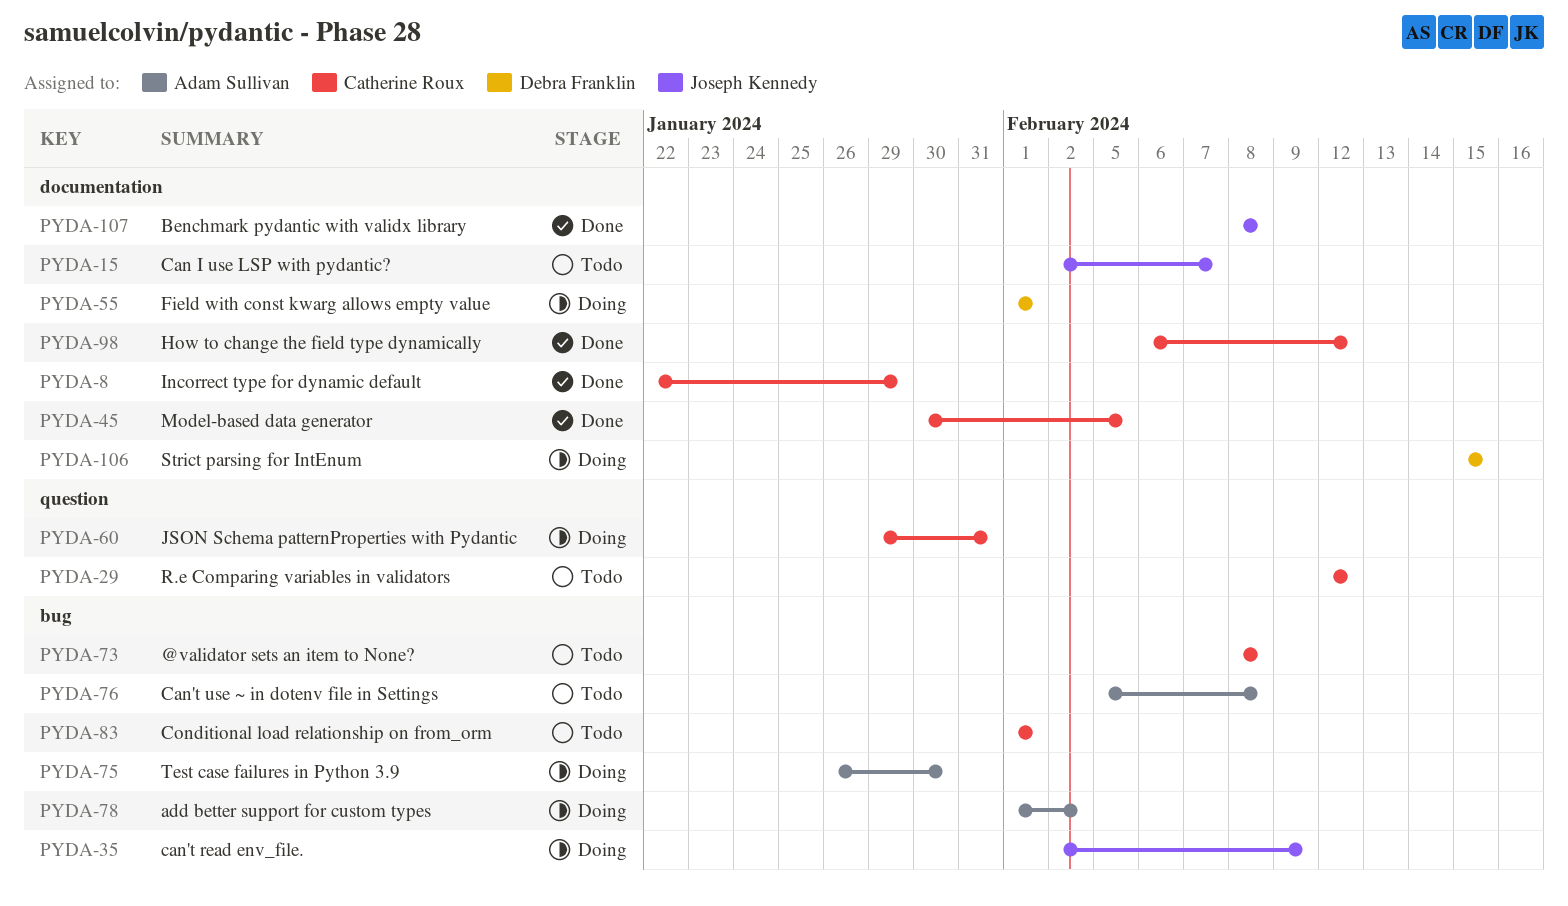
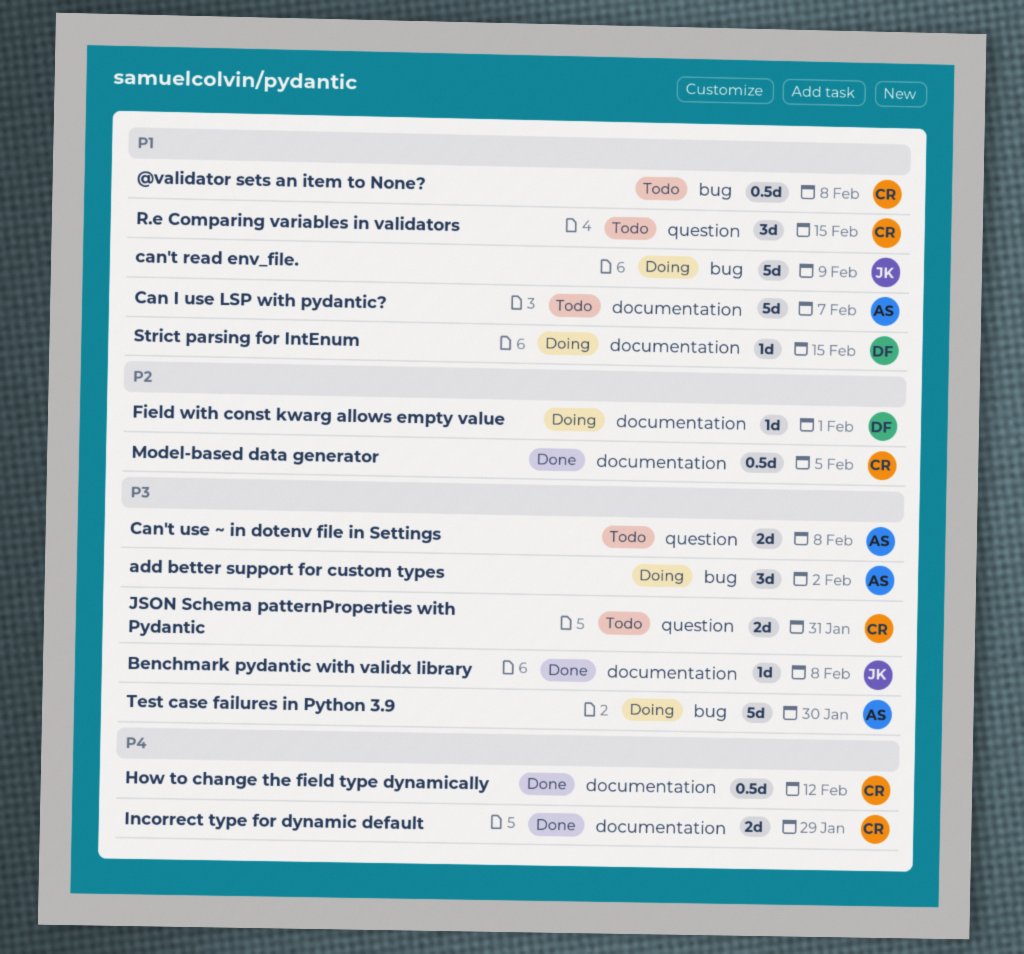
Can I use LSP with pydantic?, owner: Joseph Kennedy -> Adam Sullivan
Can't use ~ in dotenv file in Settings, label: bug -> question
Conditional load relationship on from_orm: present -> none
JSON Schema patternProperties with Pydantic, status: Doing -> Todo
R.e Comparing variables in validators, due: Feb 12 -> Feb 15

